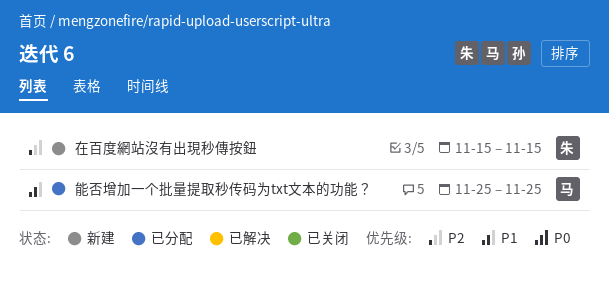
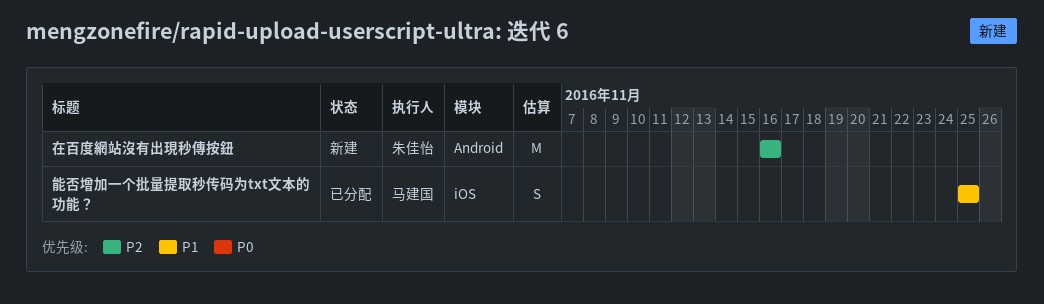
在百度網站沒有出現秒傳按鈕, start: Nov 15 -> Nov 16
在百度網站沒有出現秒傳按鈕, due: Nov 15 -> Nov 16

